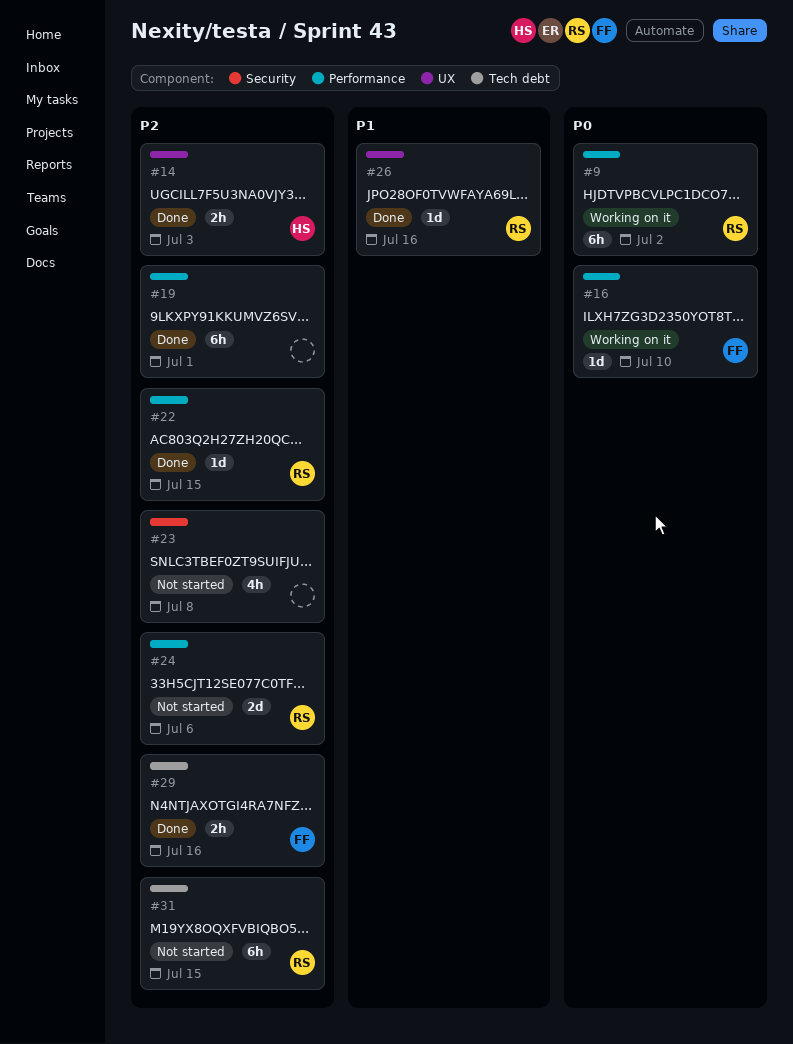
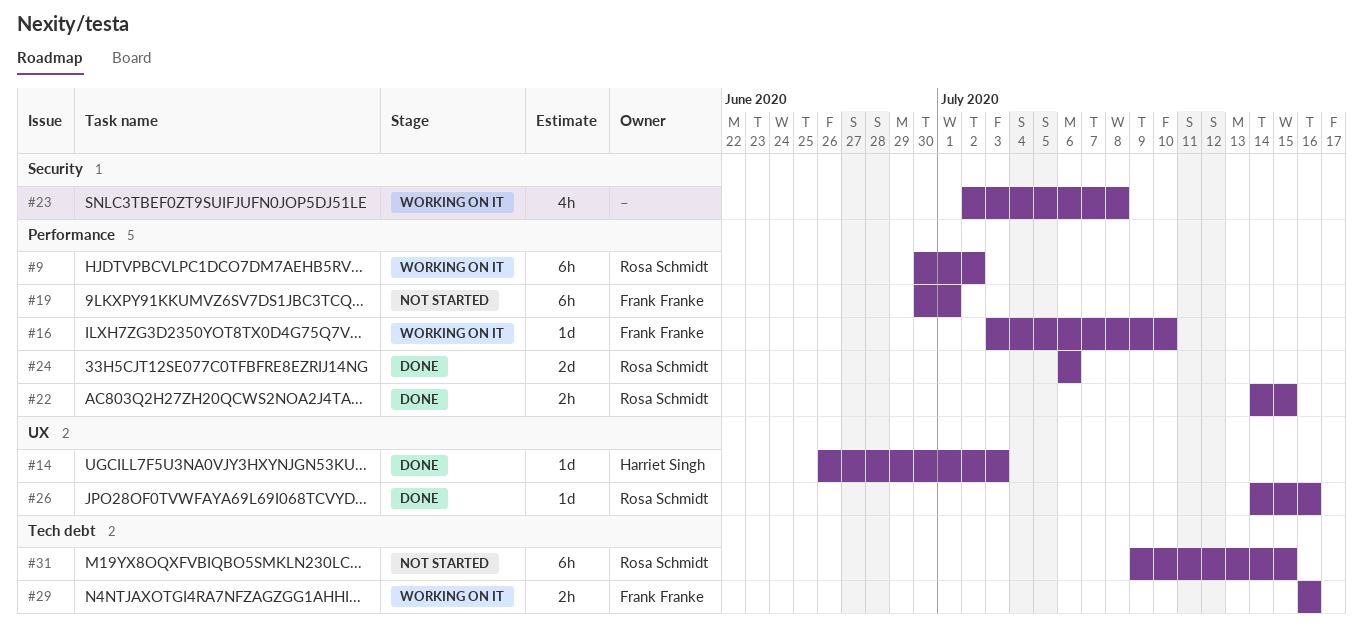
#14, estimate: 2h -> 1d
#19, status: Done -> Not started
#19, owner: none -> Frank Franke
#22, estimate: 1d -> 2h
#23, status: Not started -> Working on it
#24, status: Not started -> Done
#29, status: Done -> Working on it

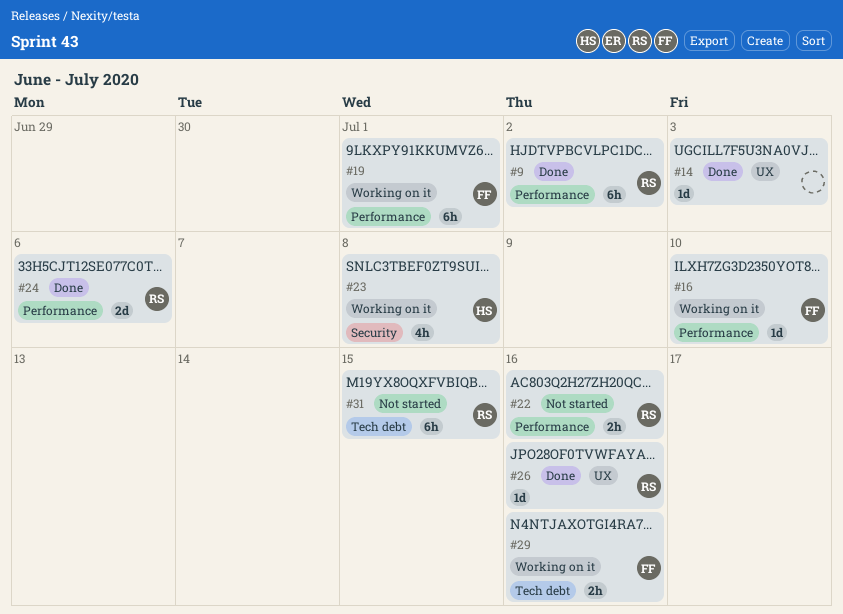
#9, status: Working on it -> Done
#14, owner: Harriet Singh -> none
#19, status: Not started -> Working on it
#22, status: Done -> Not started
#22, due: Jul 15 -> Jul 16
#23, owner: none -> Harriet Singh

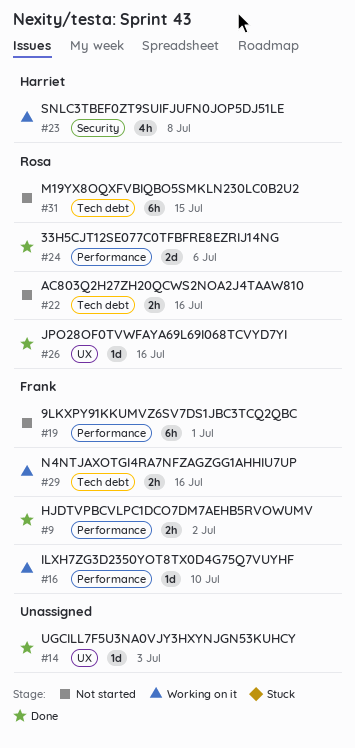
#9, owner: Rosa -> Frank
#9, estimate: 6h -> 2h
#19, status: Working on it -> Not started
#22, label: Performance -> Tech debt

